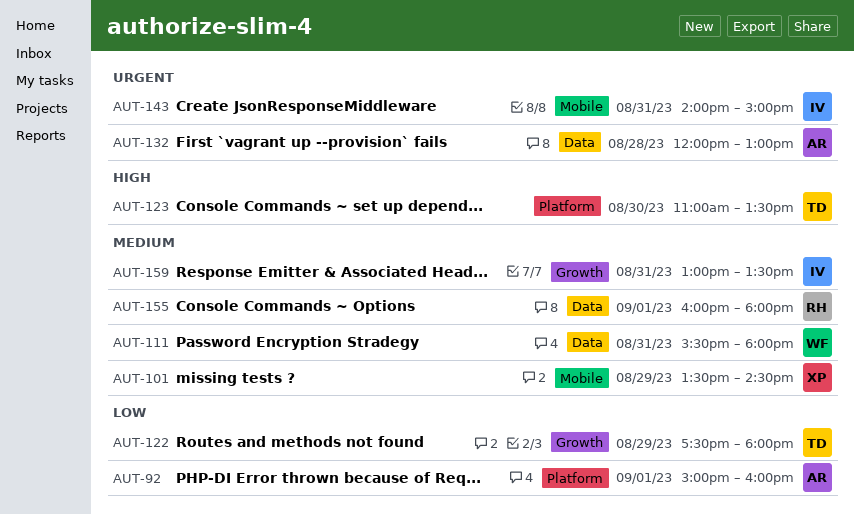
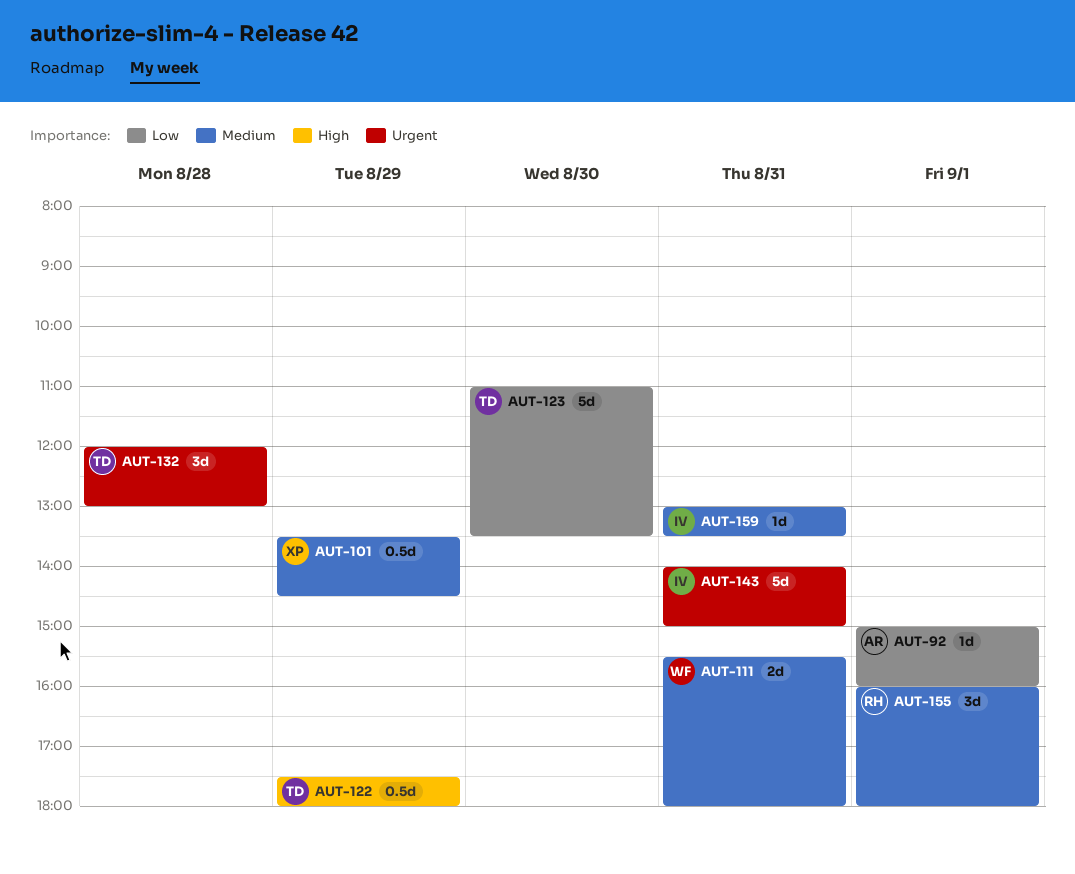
AUT-122, priority: Low -> High
AUT-123, priority: High -> Low
AUT-132, owner: AR -> TD

